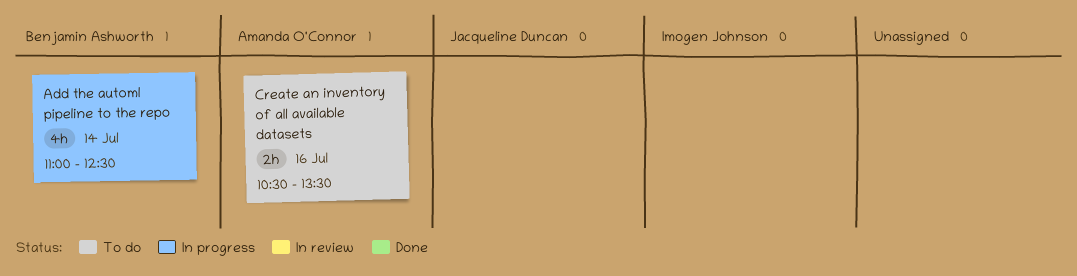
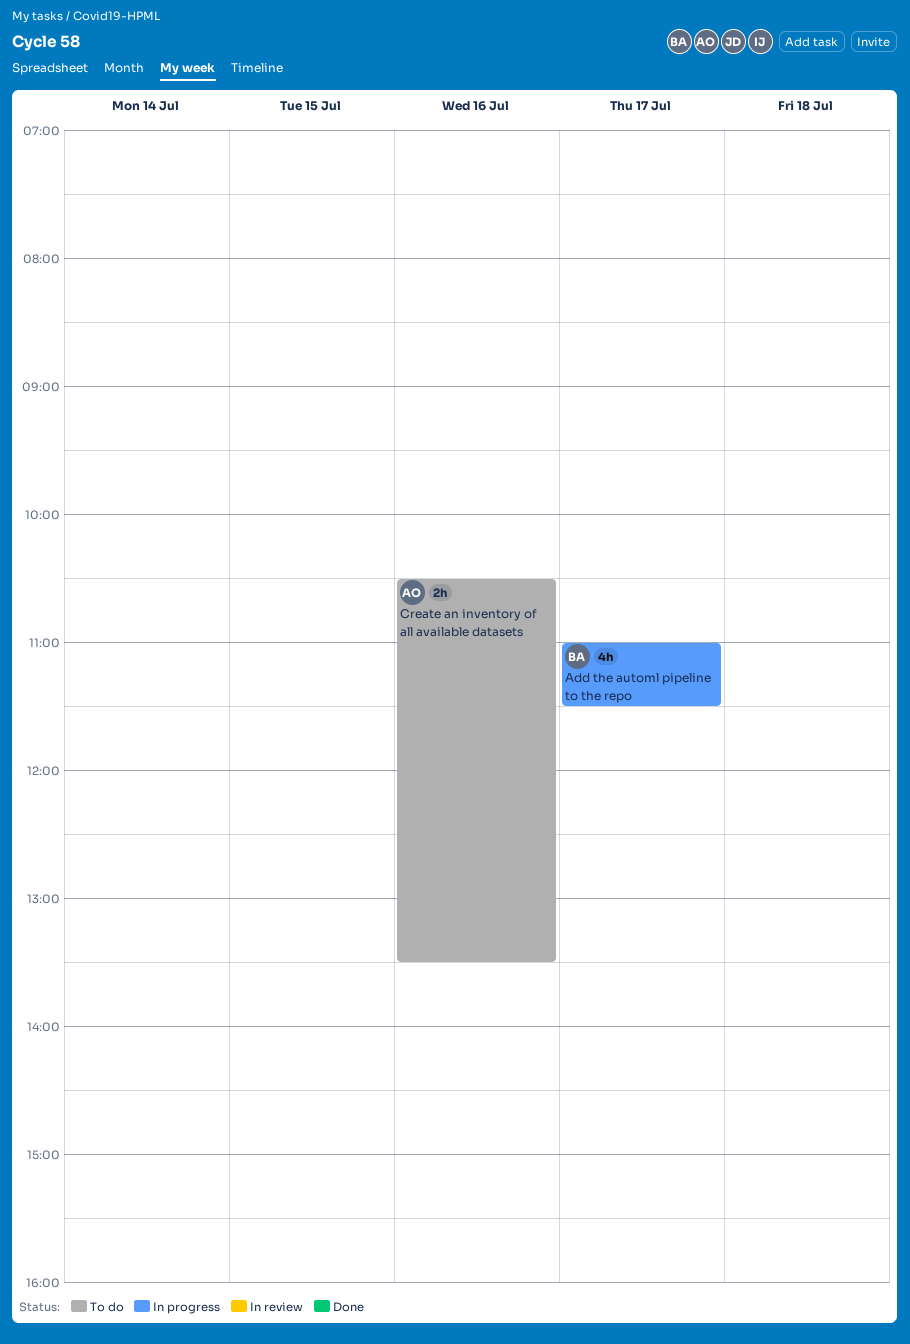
Add the automl pipeline to the repo, day: Jul 14 -> Jul 17
Add the automl pipeline to the repo, ends: 12:30 -> 11:30

